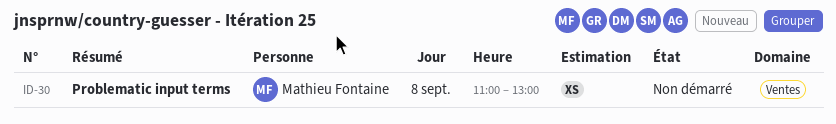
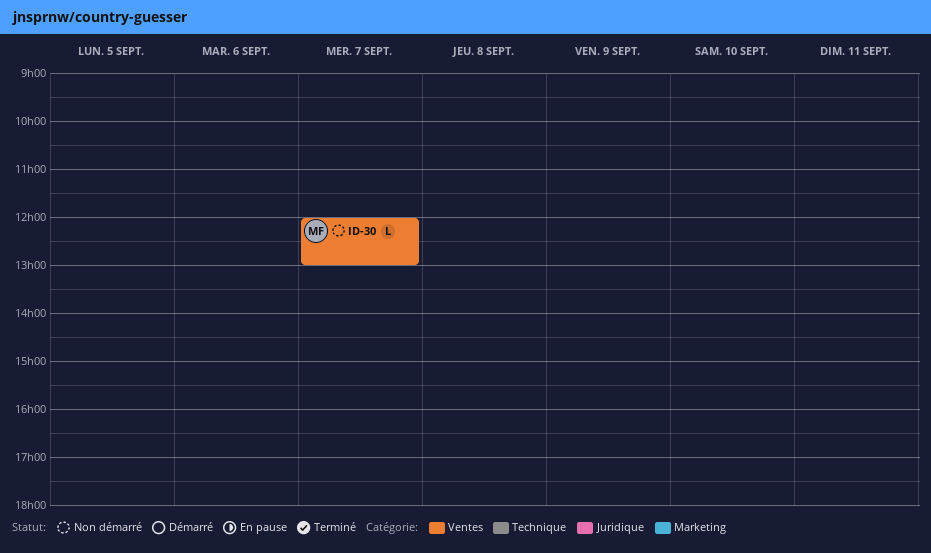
ID-30, estimate: XS -> L
ID-30, day: Sep 8 -> Sep 7
ID-30, begins: 11:00 -> 12:00

